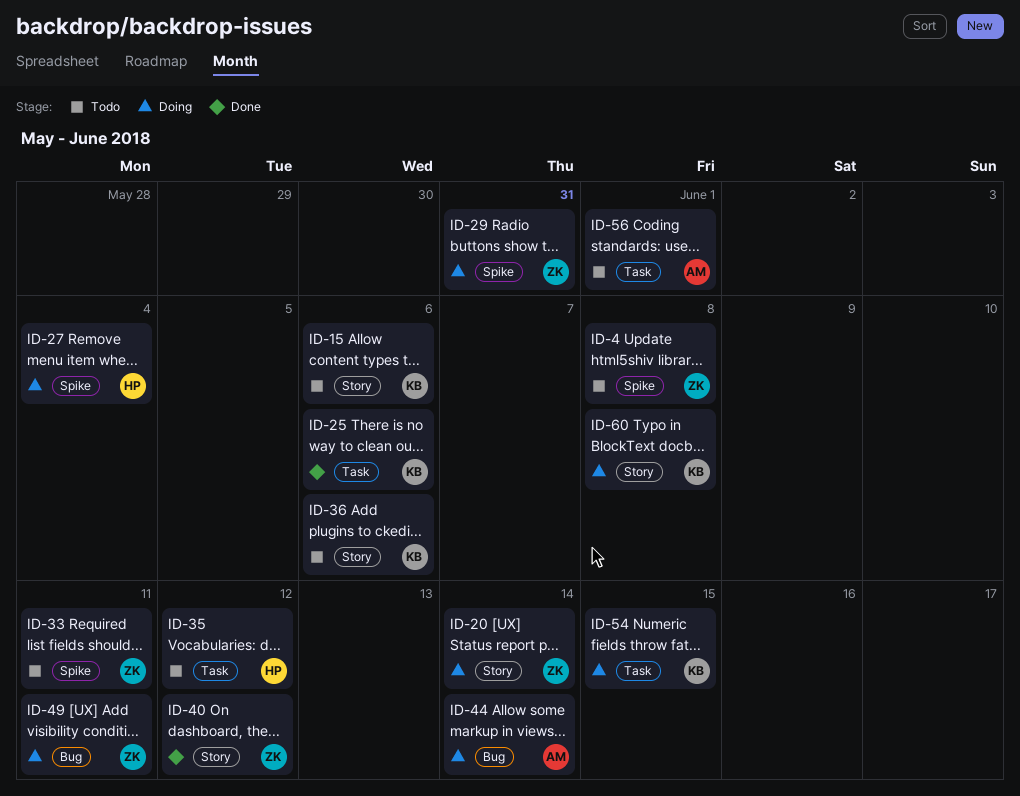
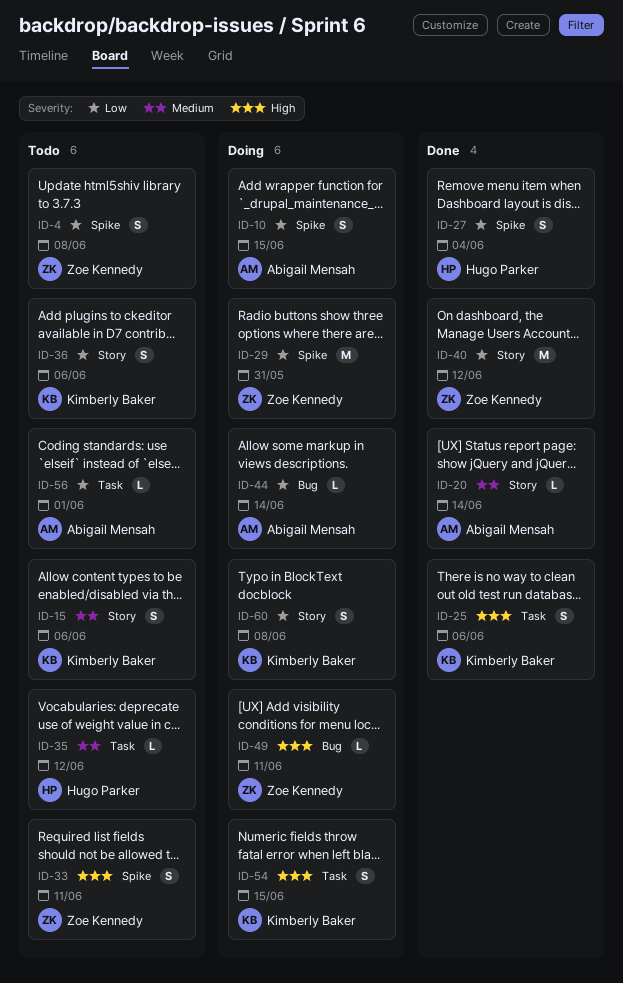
ID-10: none -> present
ID-20, status: Doing -> Done
ID-20, owner: Zoe Kennedy -> Abigail Mensah
ID-27, status: Doing -> Done

